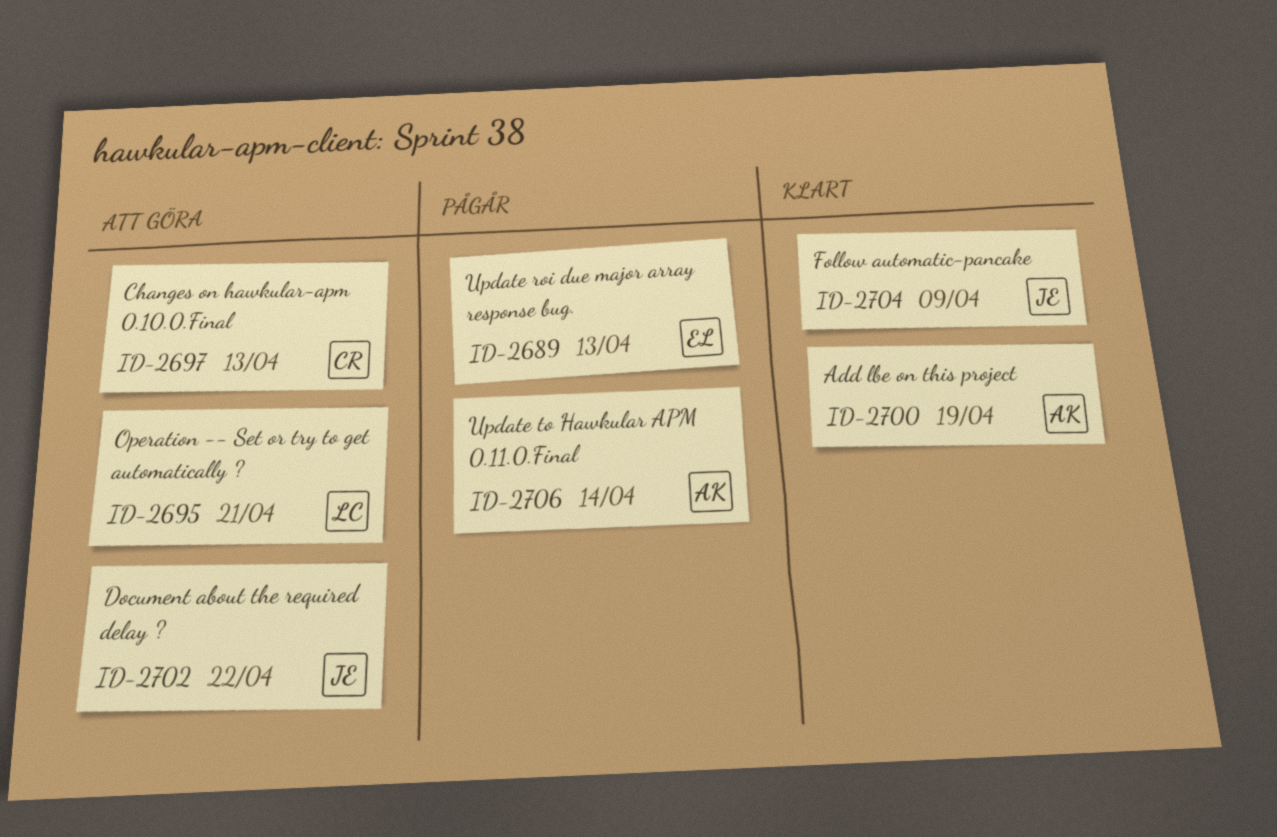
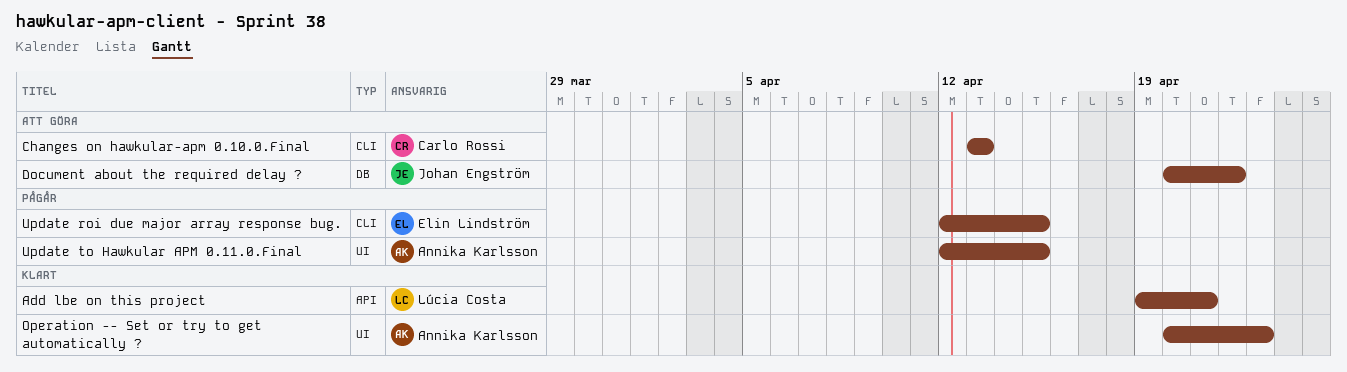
Add lbe on this project, owner: Annika Karlsson -> Lúcia Costa
Add lbe on this project, due: Apr 19 -> Apr 21
Follow automatic-pancake: present -> none
Operation -- Set or try to get automatically ?, status: Att göra -> Klart
Operation -- Set or try to get automatically ?, owner: Lúcia Costa -> Annika Karlsson
Operation -- Set or try to get automatically ?, due: Apr 21 -> Apr 23
Update roi due major array response bug., due: Apr 13 -> Apr 15
Update to Hawkular APM 0.11.0.Final, due: Apr 14 -> Apr 15

